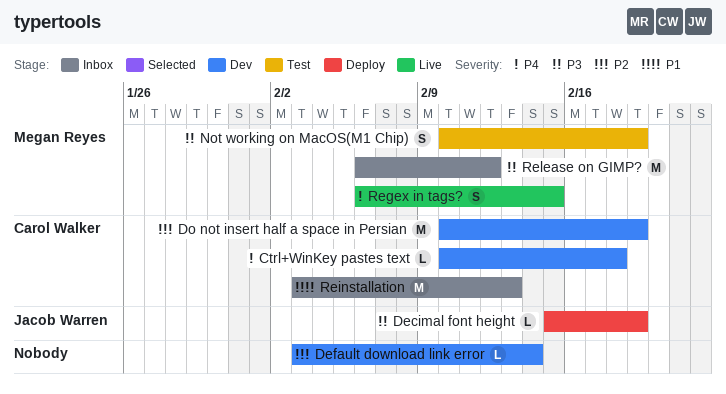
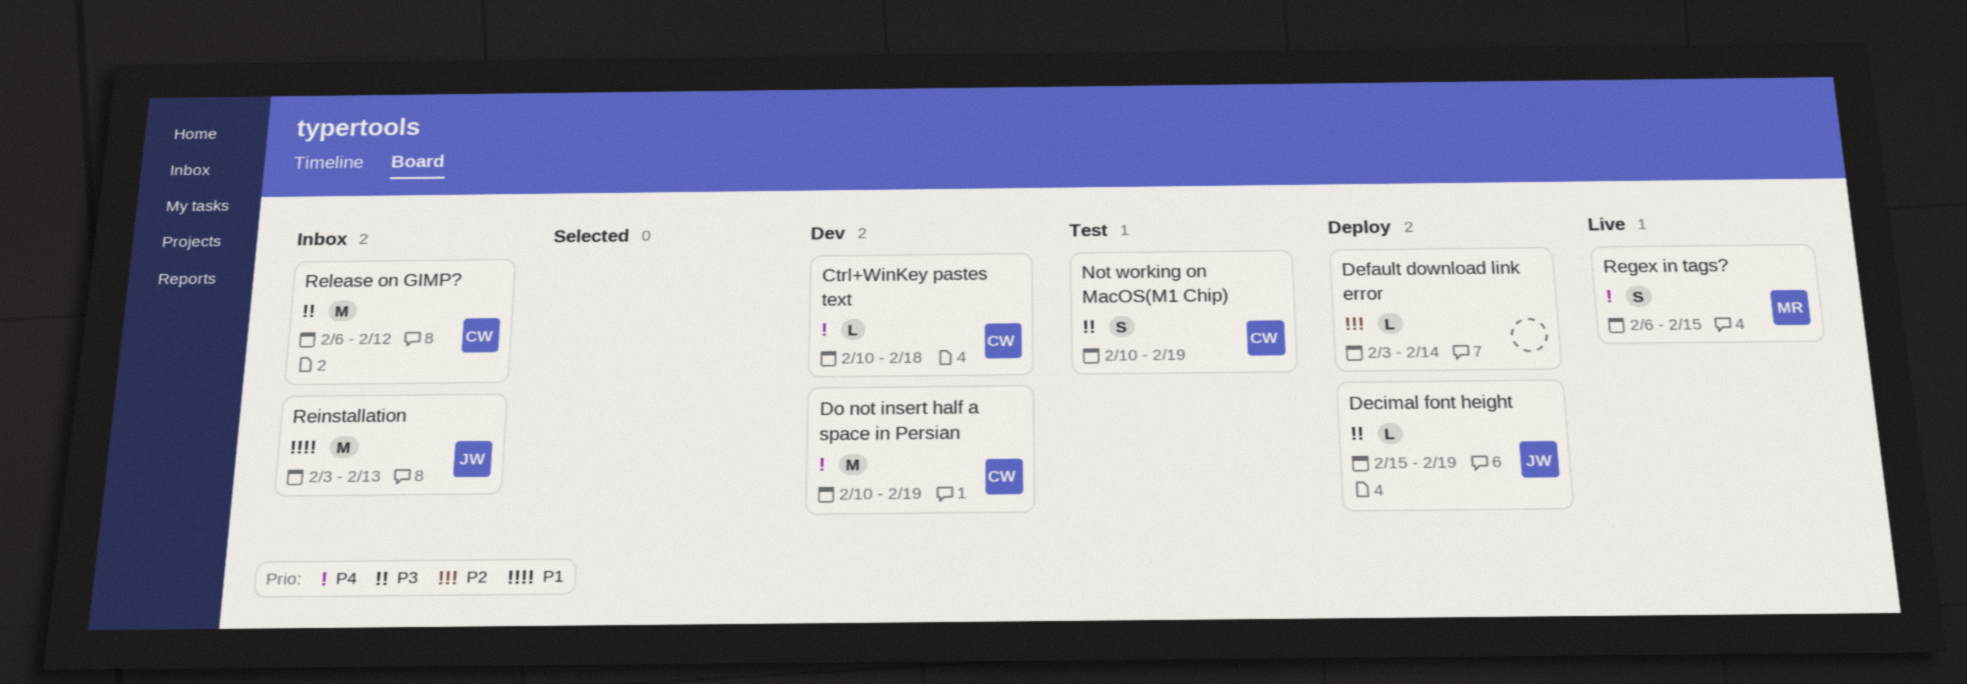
Default download link error, status: Dev -> Deploy
Do not insert half a space in Persian, priority: P2 -> P4
Not working on MacOS(M1 Chip), owner: Megan Reyes -> Carol Walker
Reinstallation, owner: Carol Walker -> Jacob Warren
Release on GIMP?, owner: Megan Reyes -> Carol Walker

